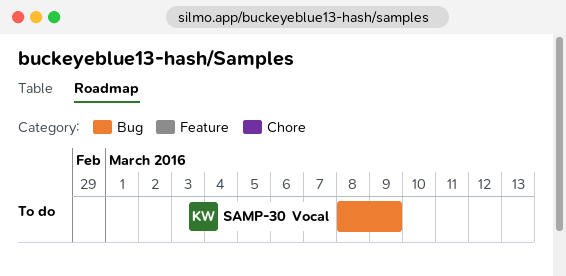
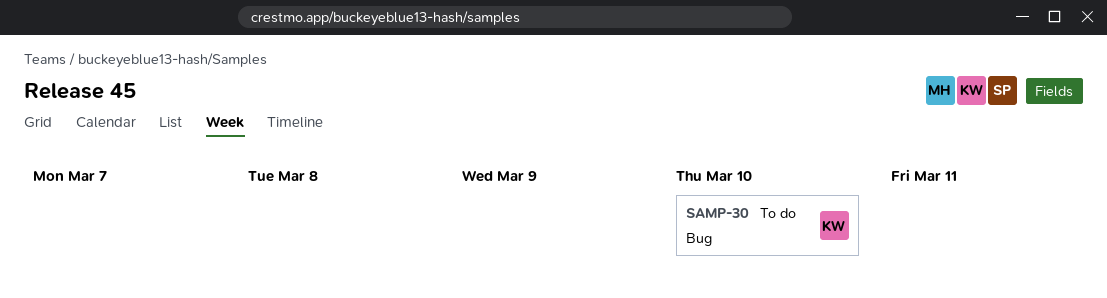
SAMP-30, due: Mar 9 -> Mar 10

